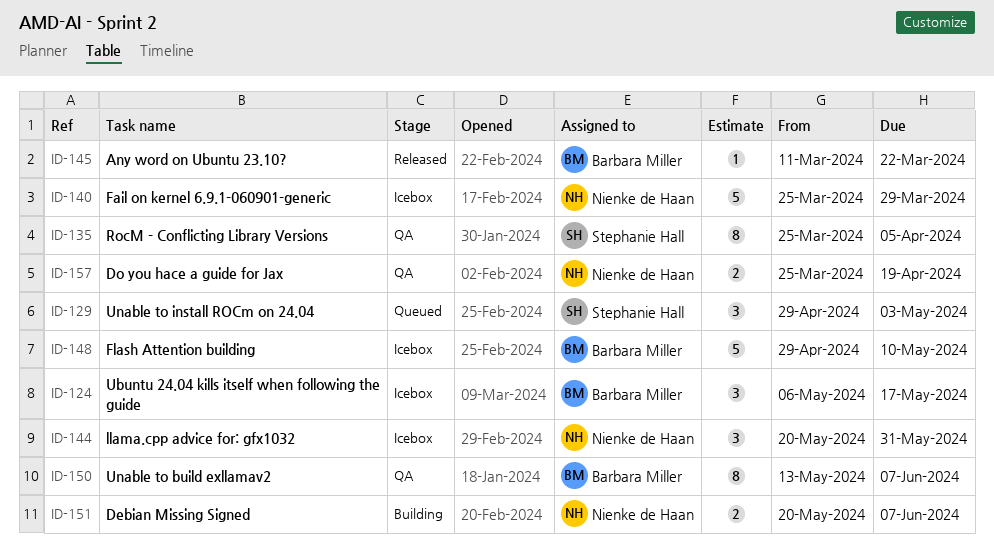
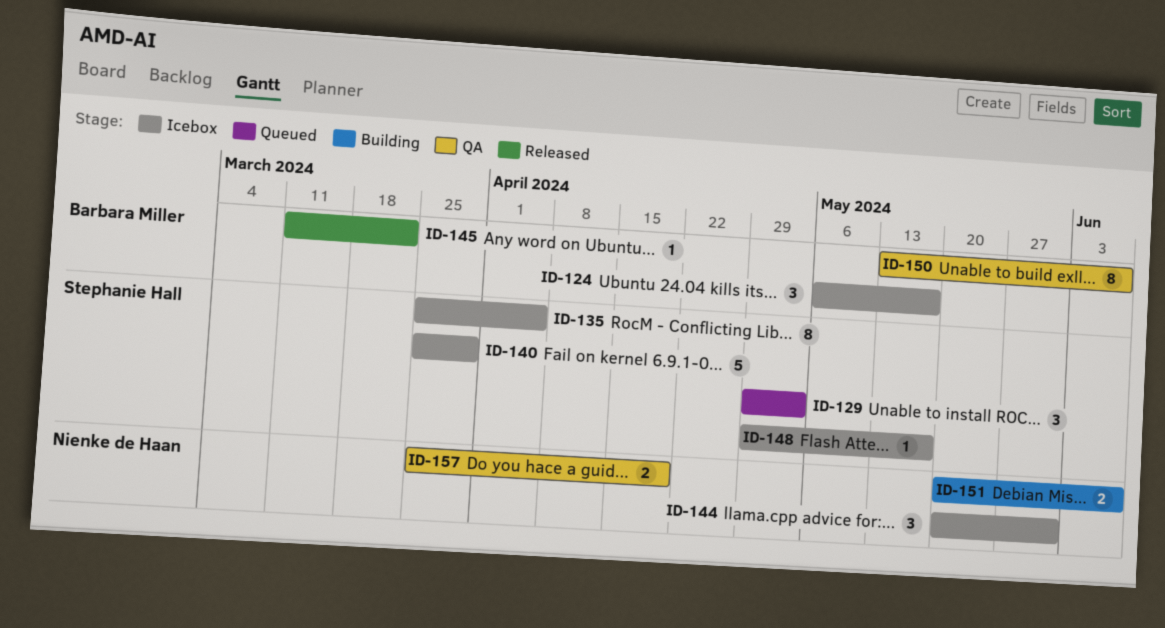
ID-135, status: QA -> Icebox
ID-140, owner: Nienke de Haan -> Stephanie Hall
ID-148, owner: Barbara Miller -> Stephanie Hall
ID-148, estimate: 5 -> 1
ID-148, due: May 10 -> May 17

